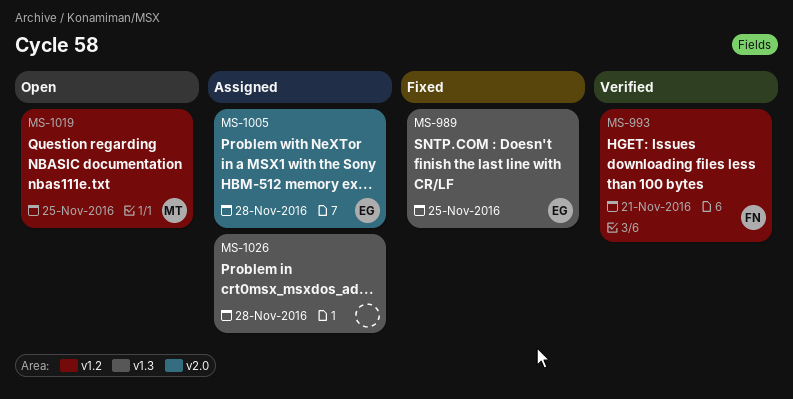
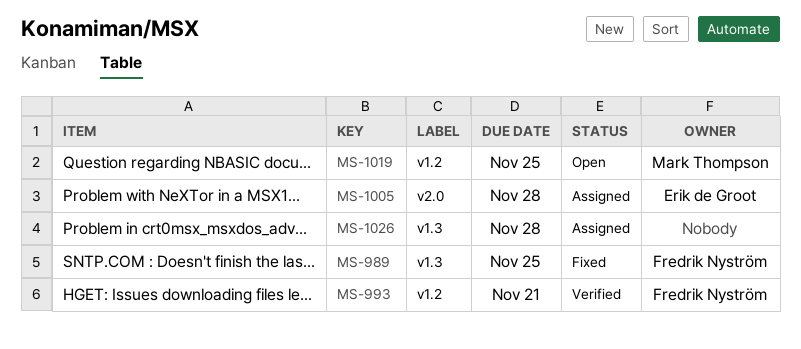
MS-989, owner: Erik de Groot -> Fredrik Nyström

